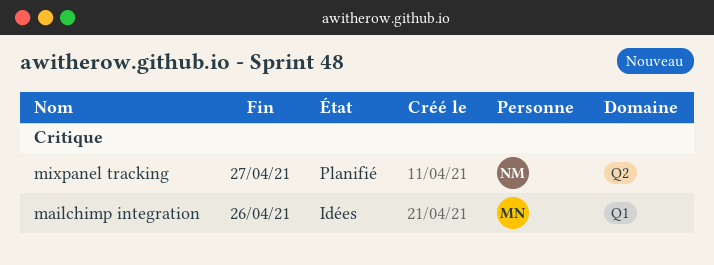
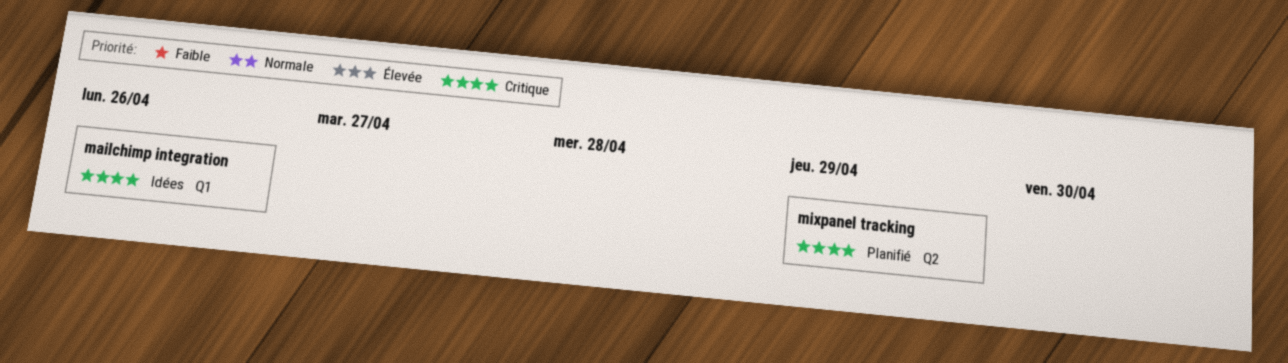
mixpanel tracking, due: Apr 27 -> Apr 29

